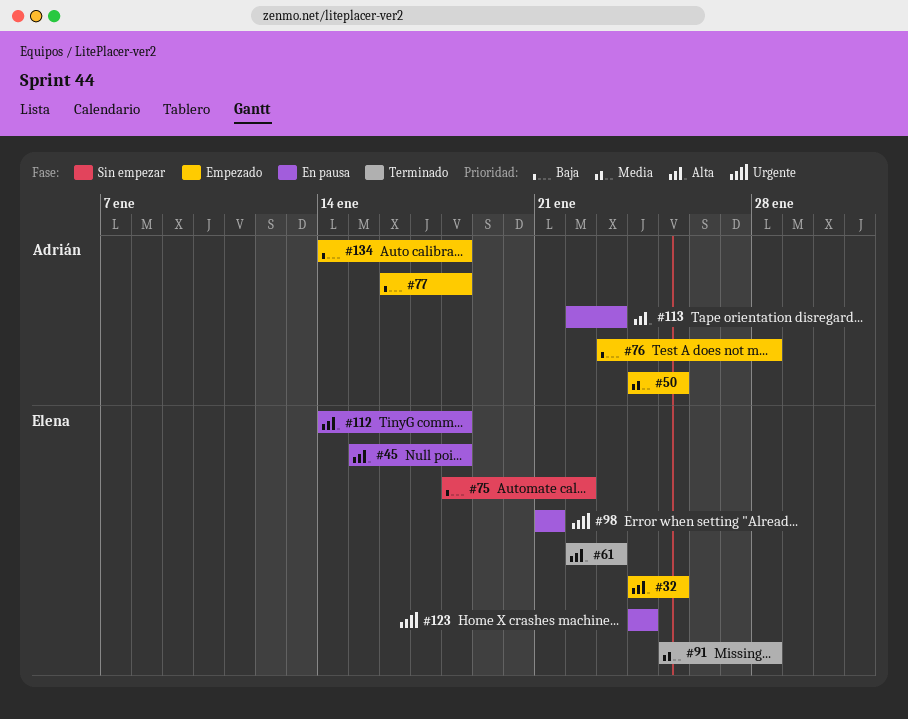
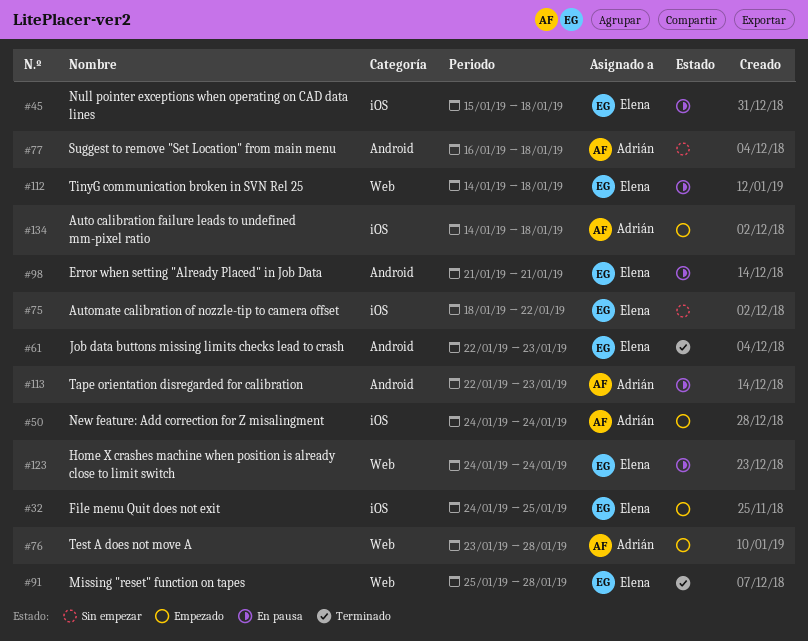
#50, due: Jan 25 -> Jan 24
#77, status: Empezado -> Sin empezar

